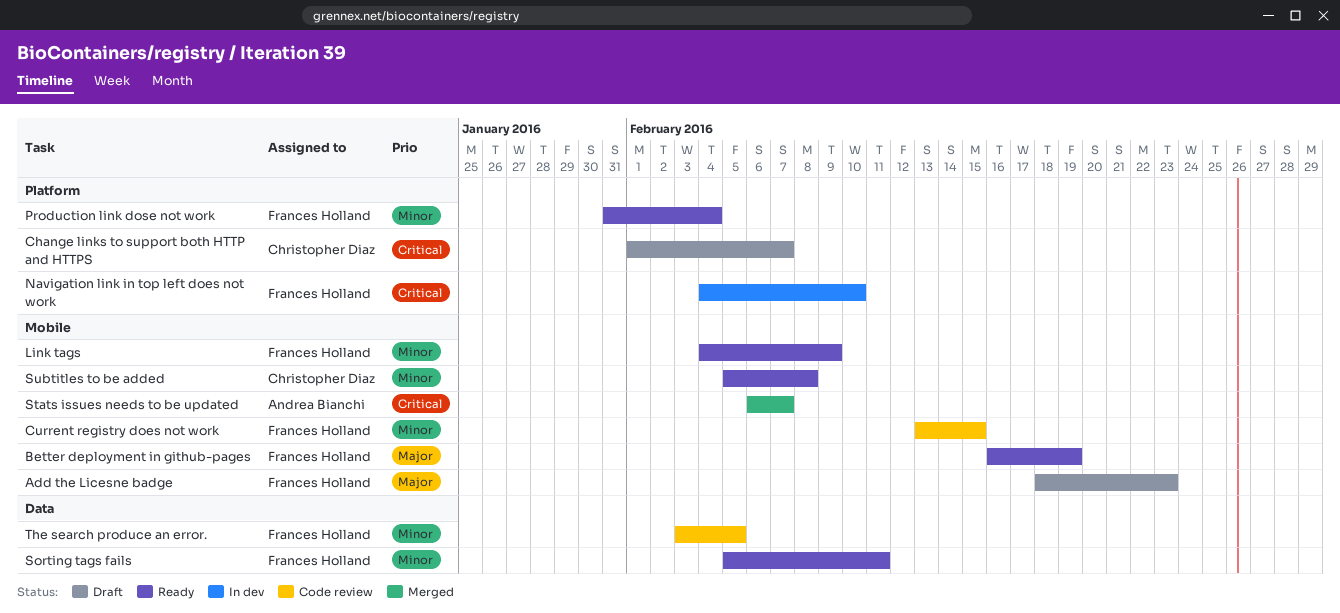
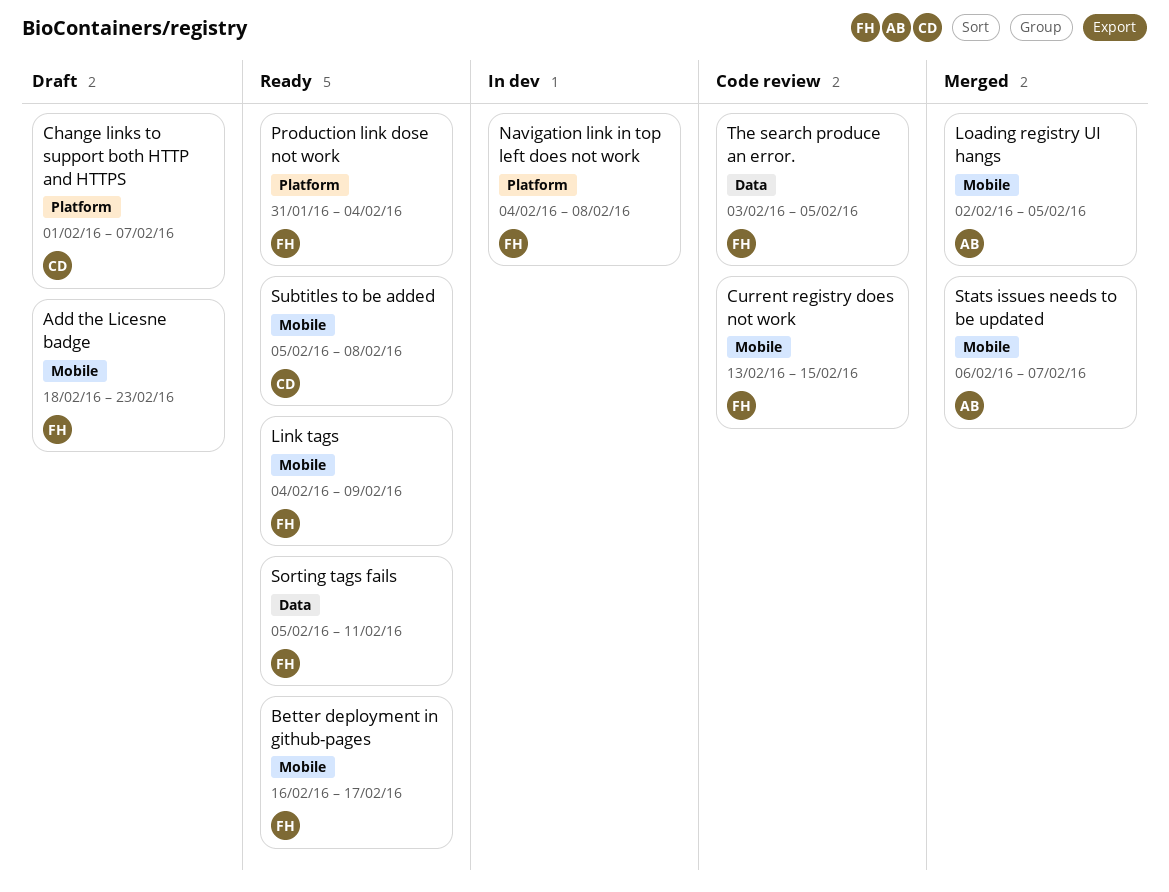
Better deployment in github-pages, due: Feb 19 -> Feb 17
Loading registry UI hangs: none -> present
Navigation link in top left does not work, due: Feb 10 -> Feb 8

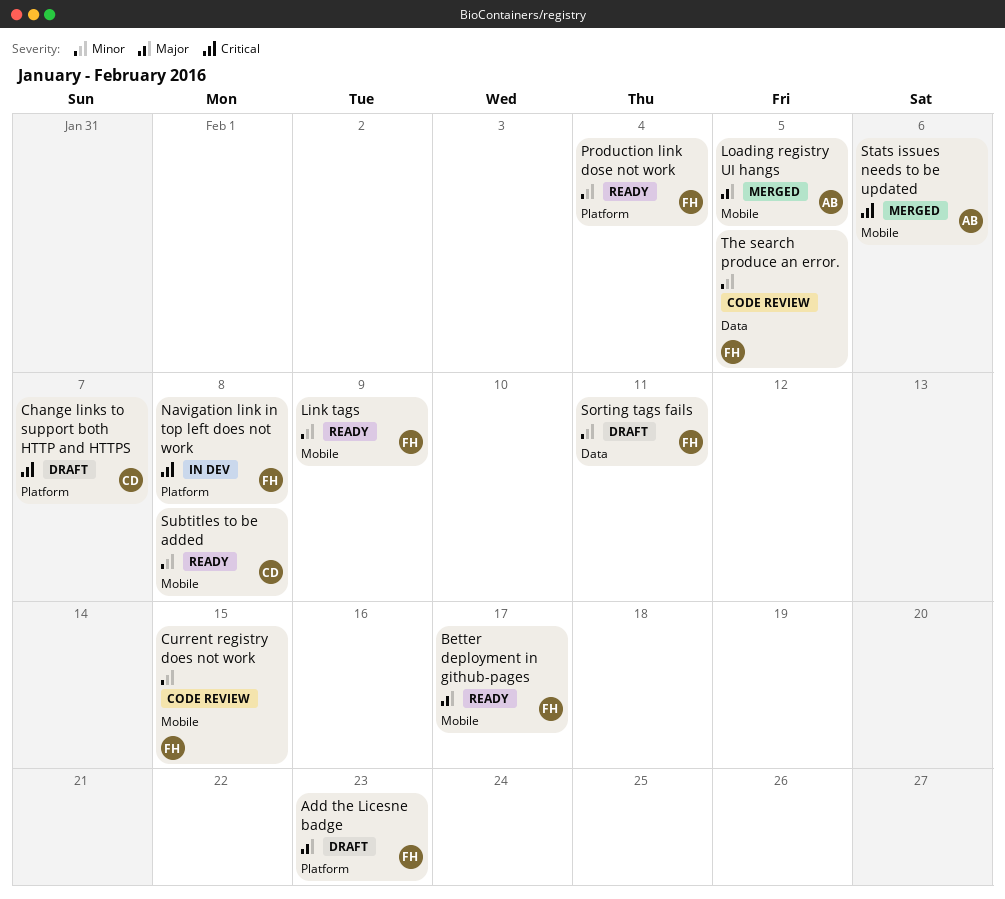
Add the Licesne badge, label: Mobile -> Platform
Sorting tags fails, status: Ready -> Draft
Stats issues needs to be updated, due: Feb 7 -> Feb 6

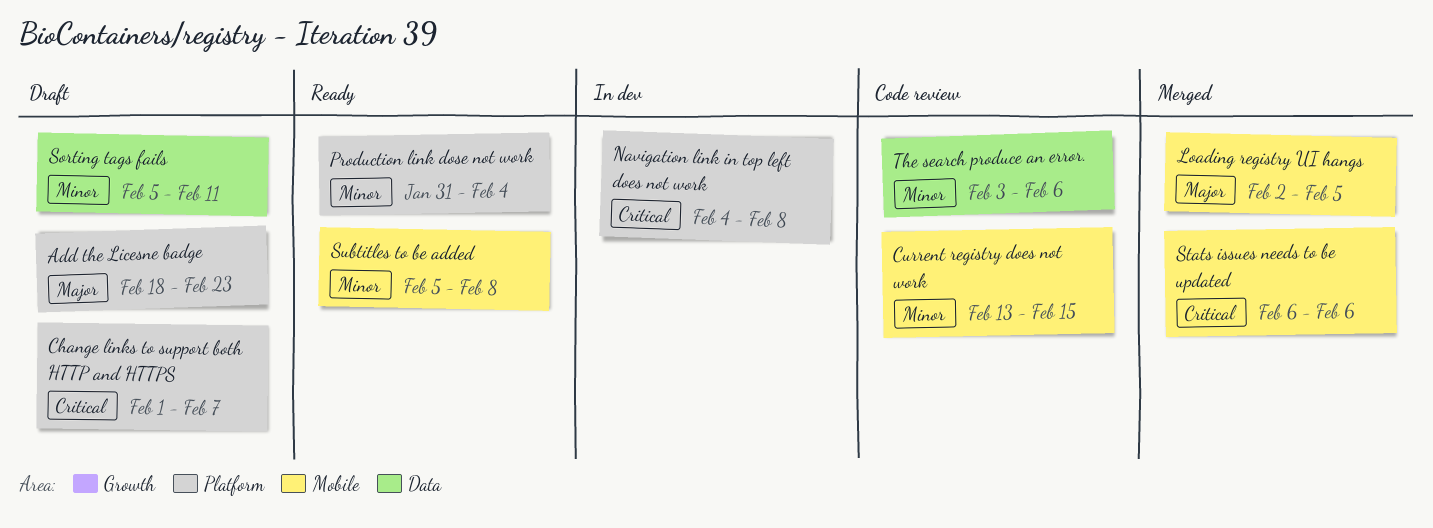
Better deployment in github-pages: present -> none
Link tags: present -> none
The search produce an error., due: Feb 5 -> Feb 6

